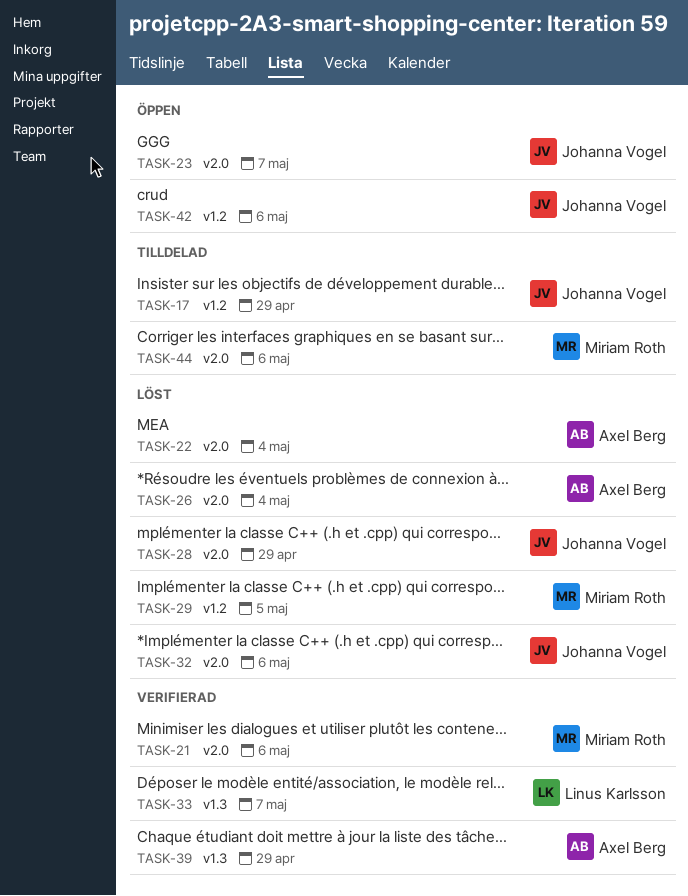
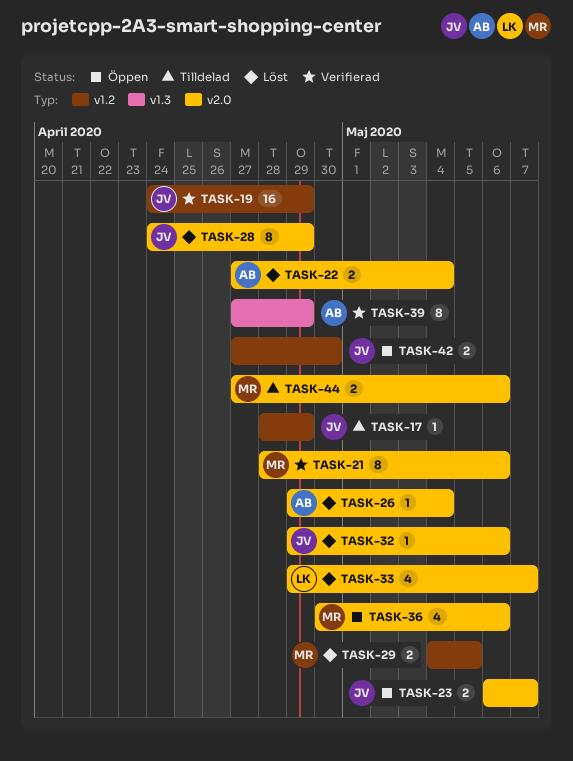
TASK-19: none -> present
TASK-33, status: Verifierad -> Löst
TASK-33, label: v1.3 -> v2.0
TASK-36: none -> present
TASK-42, due: May 6 -> Apr 30

